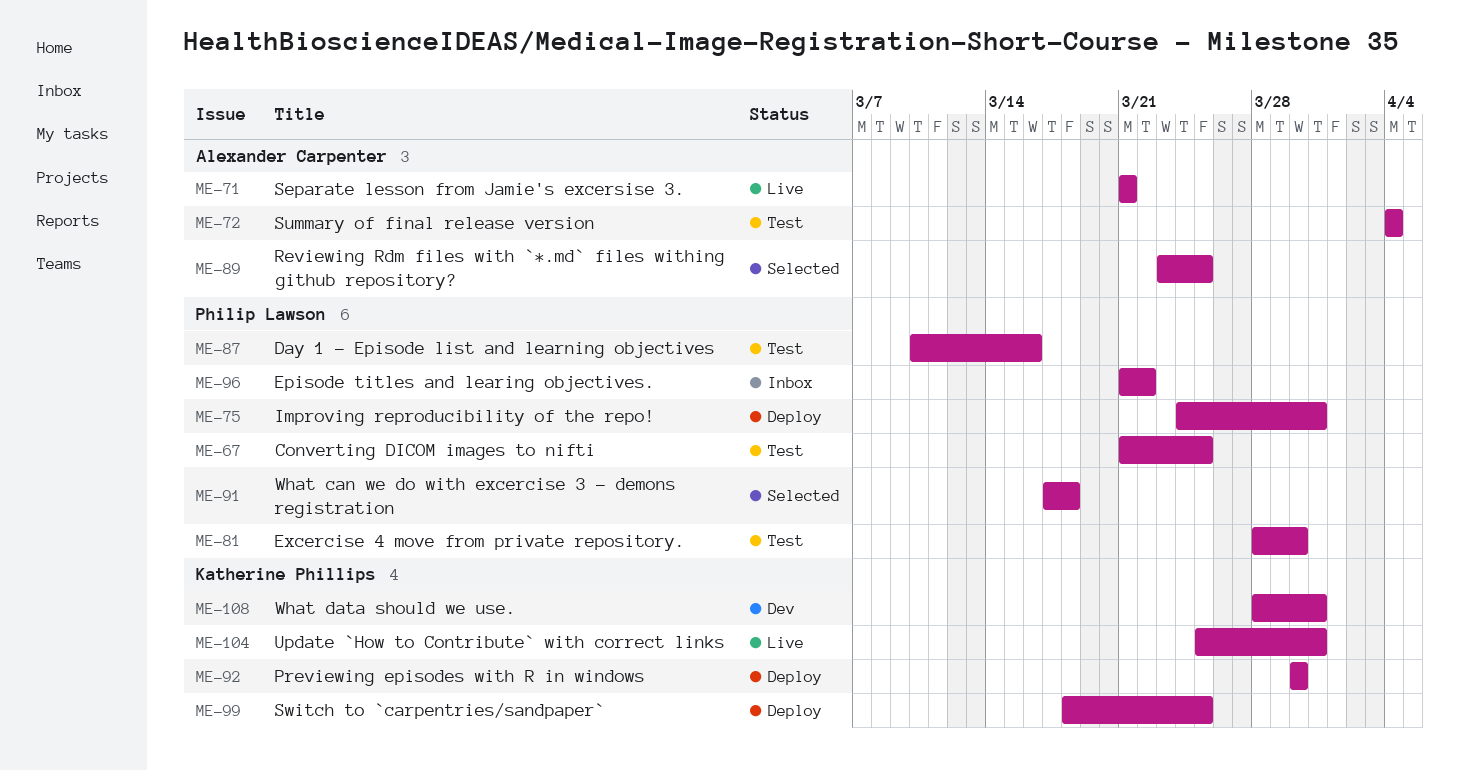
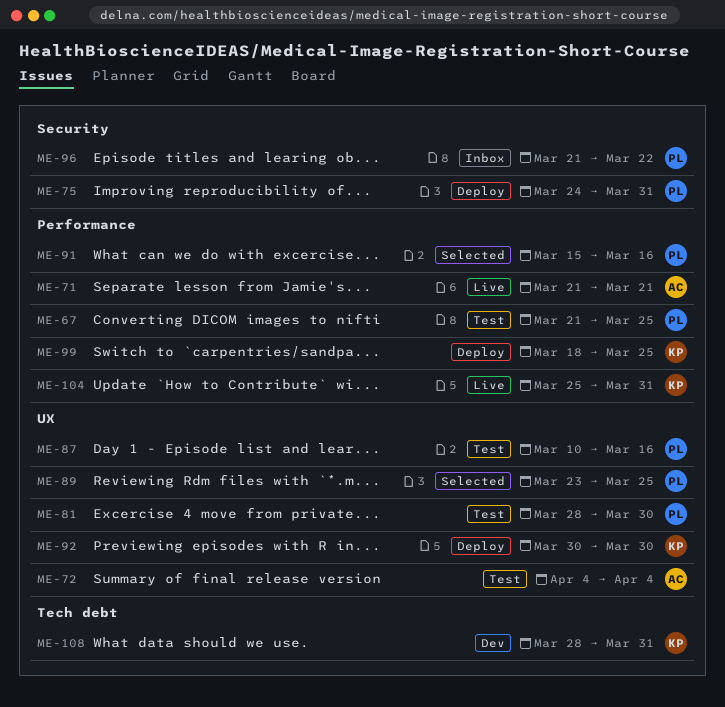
ME-89, owner: Alexander Carpenter -> Philip Lawson
ME-91, start: Mar 17 -> Mar 15
ME-91, due: Mar 18 -> Mar 16

